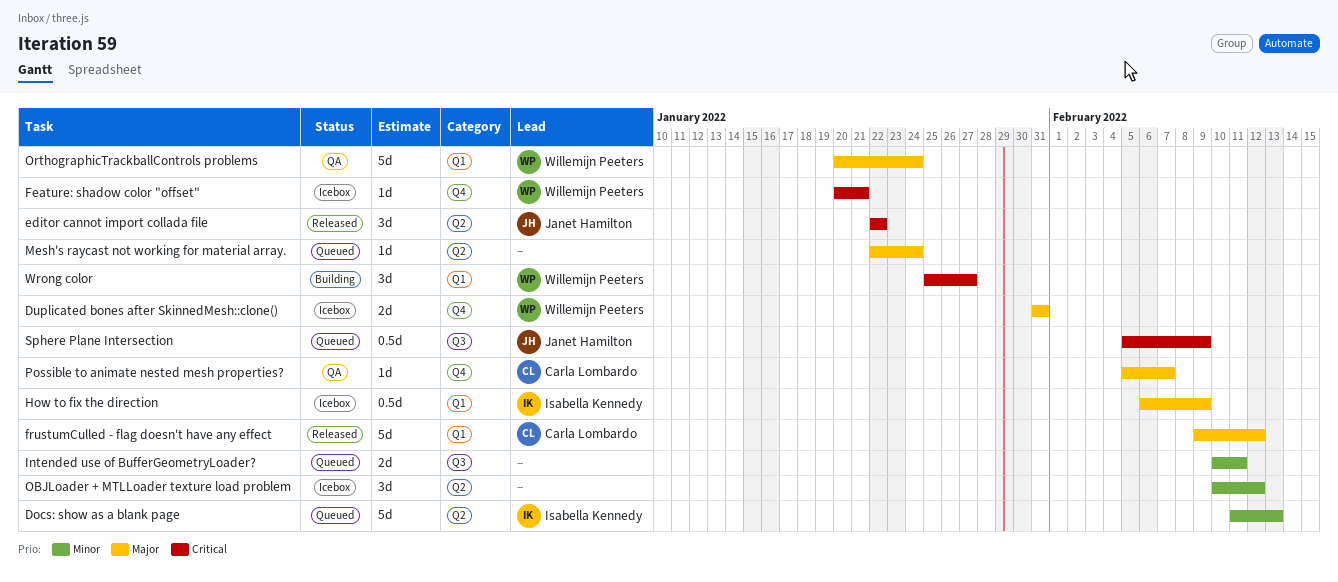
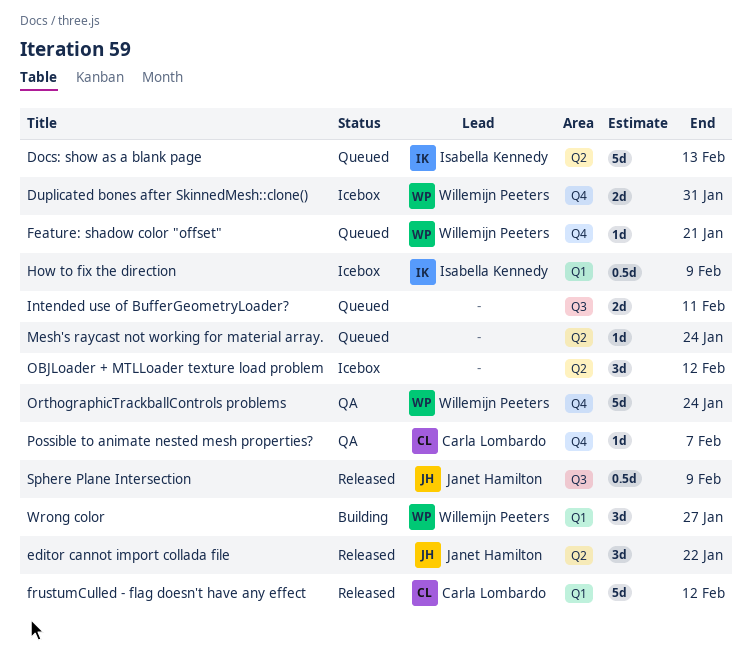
Feature: shadow color "offset", status: Icebox -> Queued
OrthographicTrackballControls problems, label: Q1 -> Q4
Sphere Plane Intersection, status: Queued -> Released

